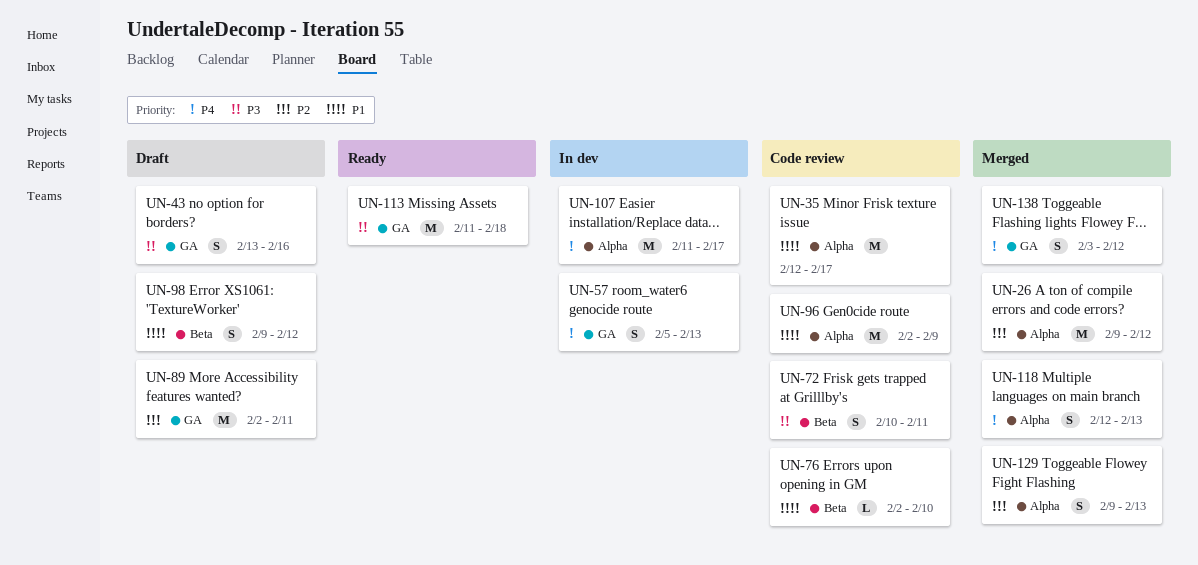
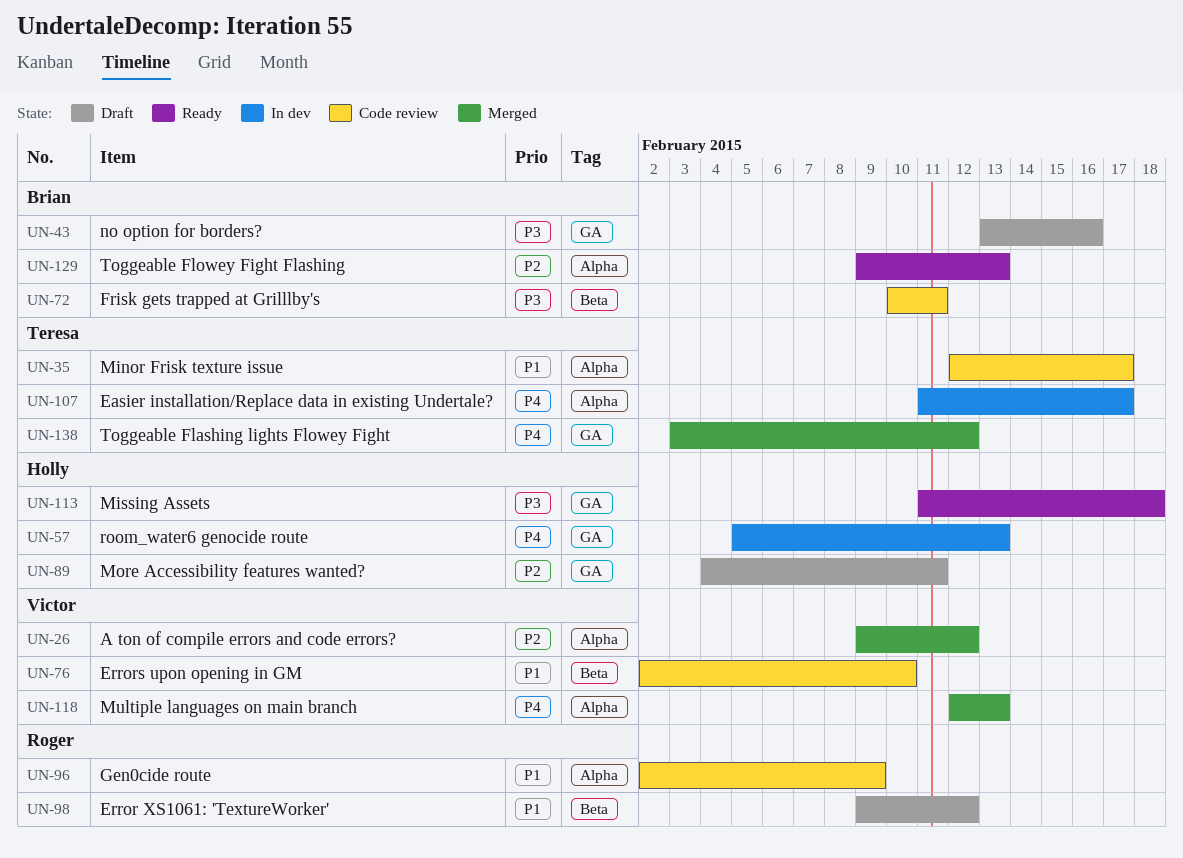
UN-89, start: Feb 2 -> Feb 4
UN-129, status: Merged -> Ready

